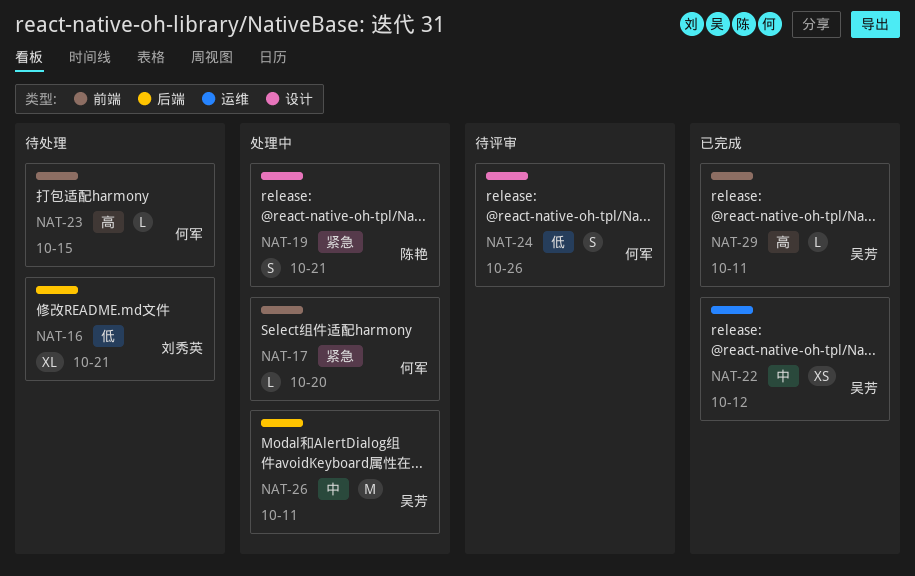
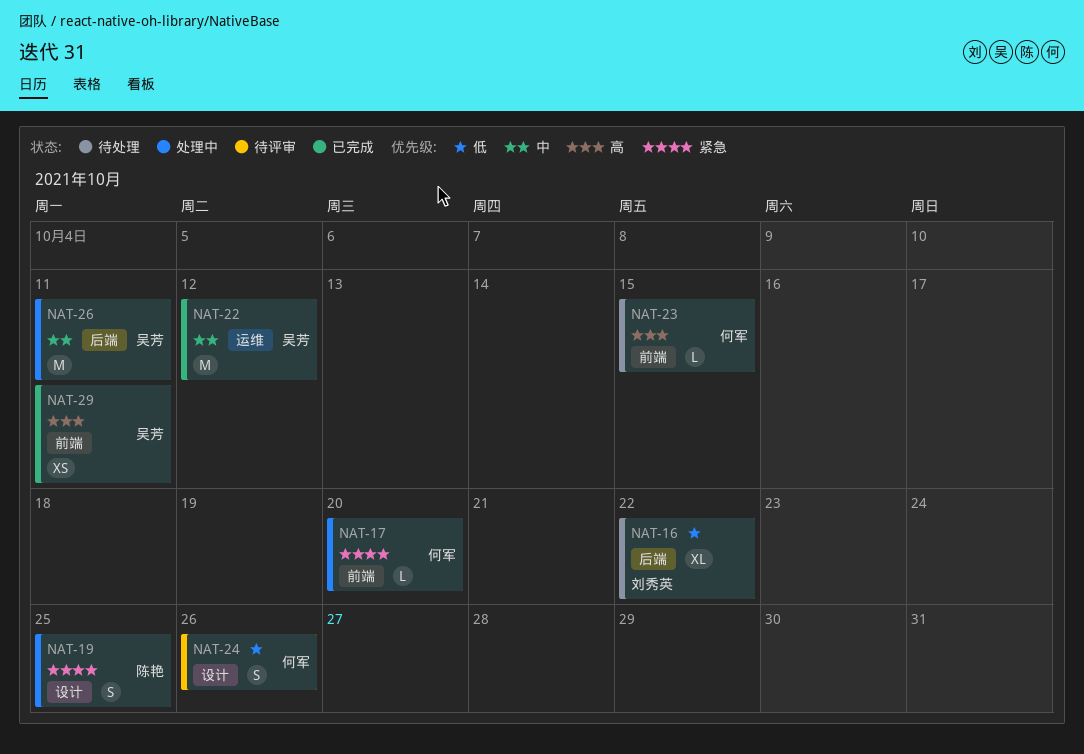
NAT-16, due: Oct 21 -> Oct 22
NAT-19, due: Oct 21 -> Oct 25
NAT-22, estimate: XS -> M
NAT-29, estimate: L -> XS

